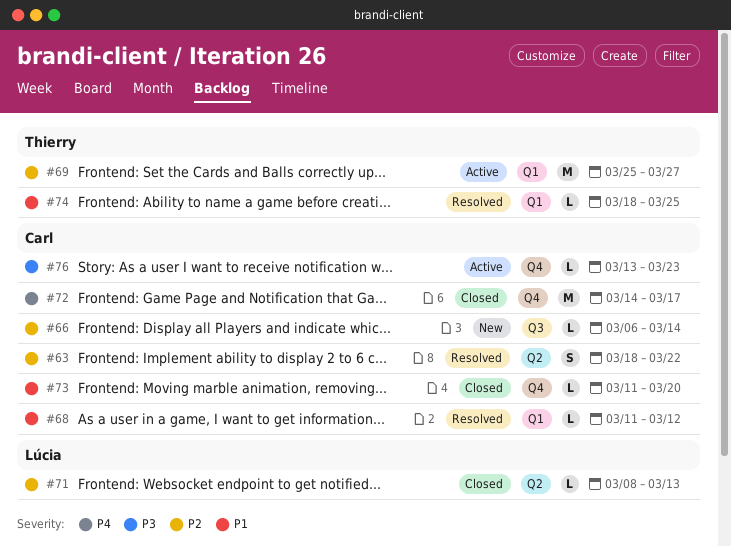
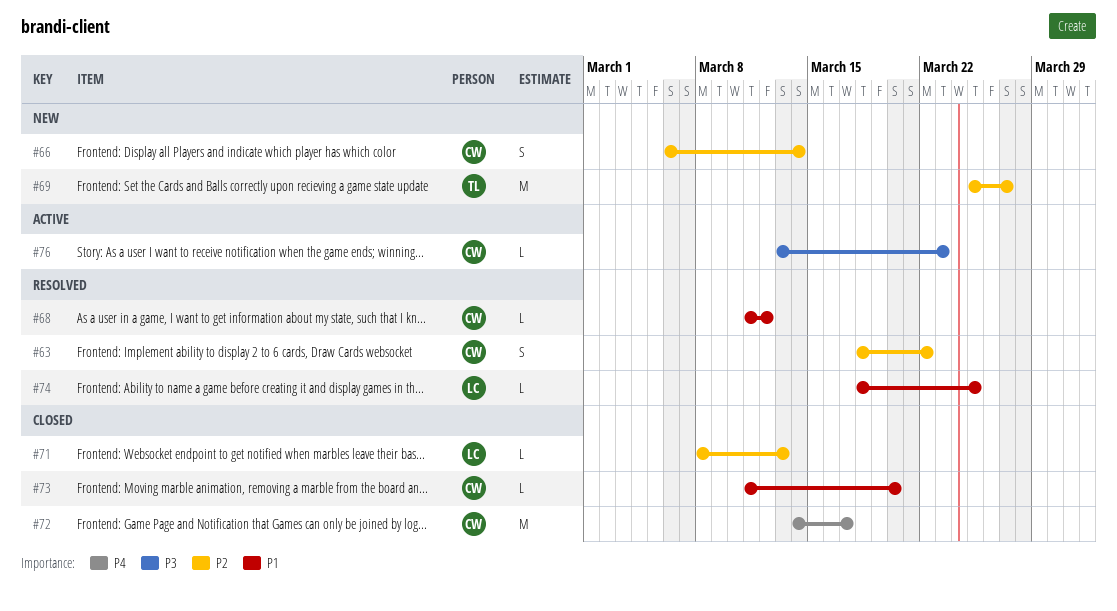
#66, estimate: L -> S
#69, status: Active -> New
#74, owner: Thierry -> Lúcia

